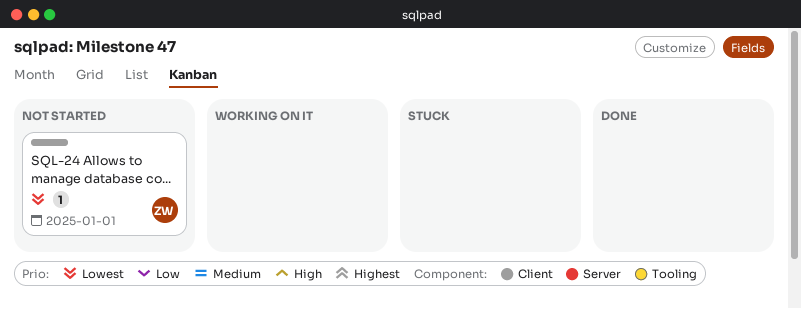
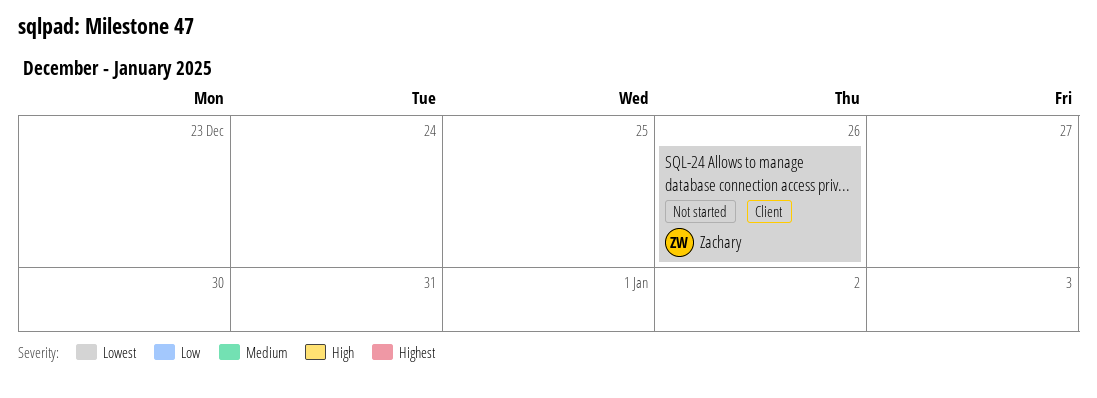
SQL-24, due: Jan 1 -> Dec 26

